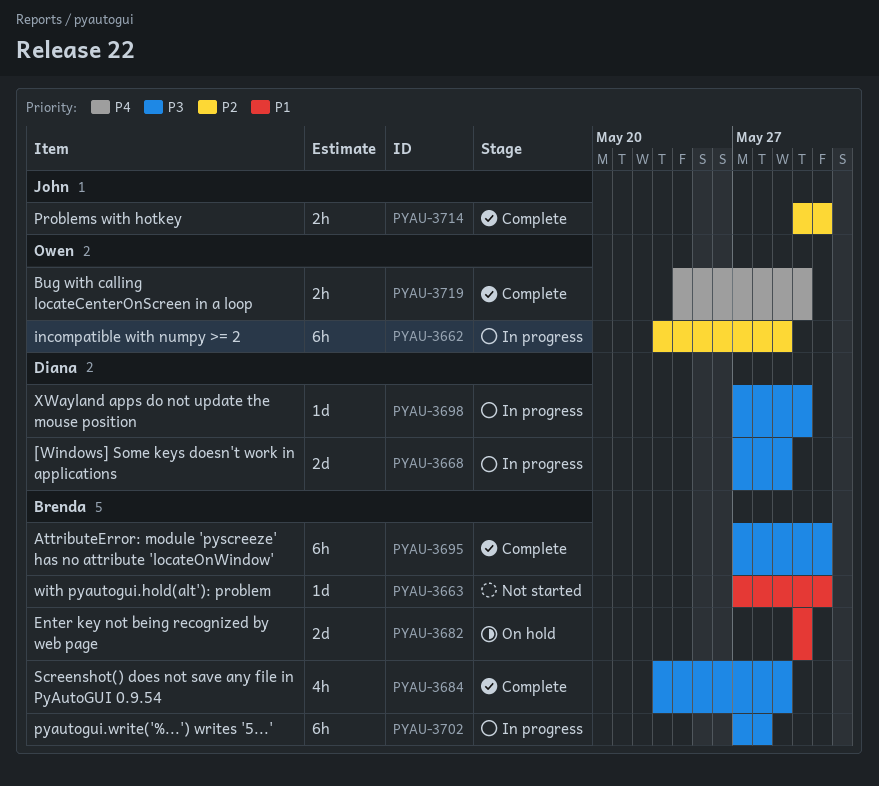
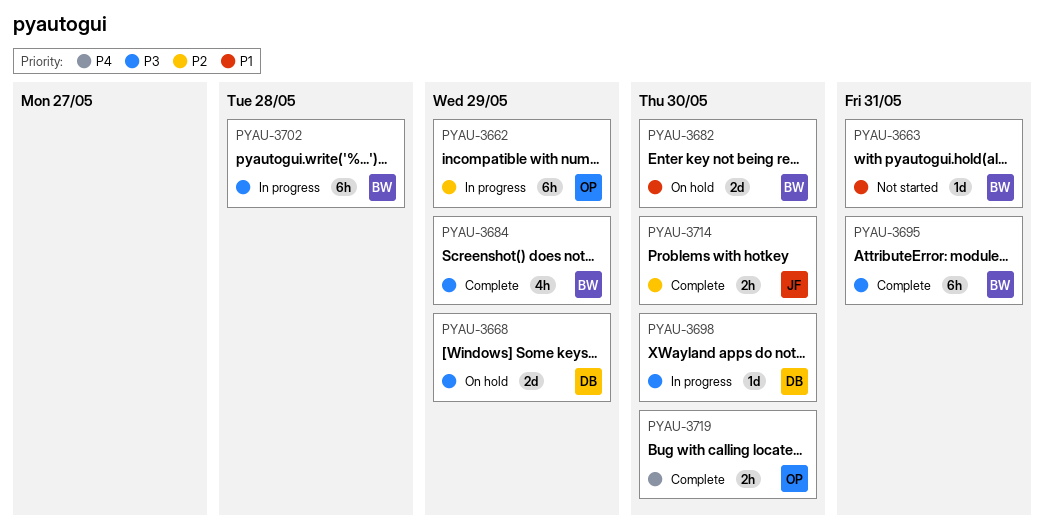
PYAU-3668, status: In progress -> On hold
PYAU-3714, due: May 31 -> May 30

